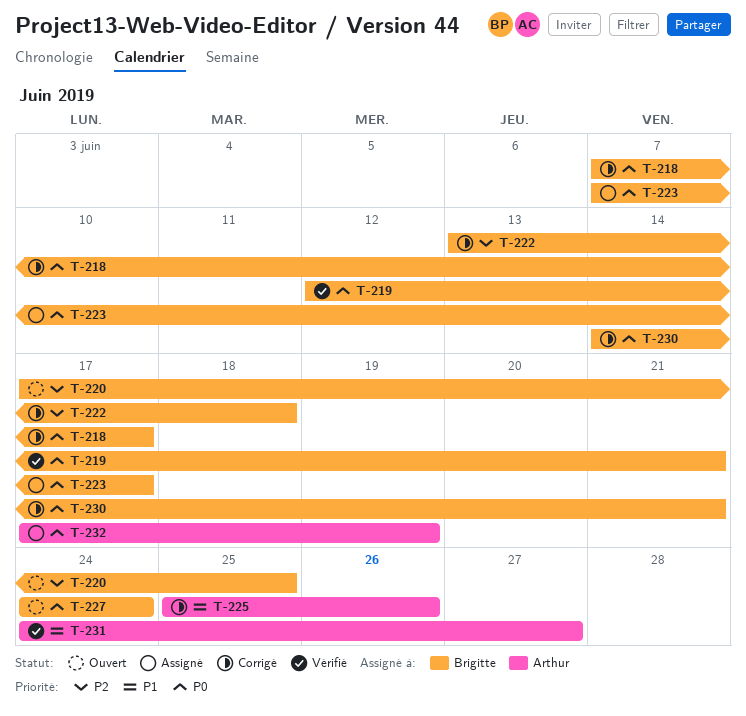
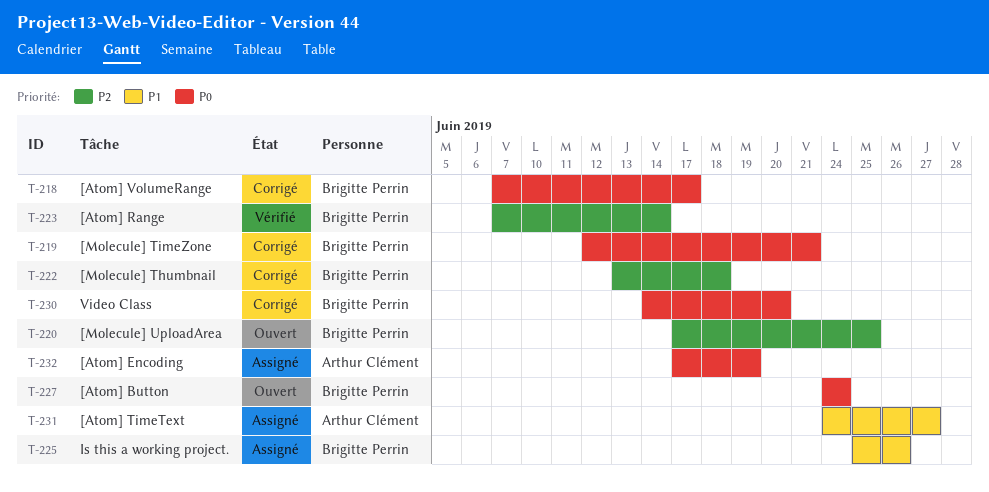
T-219, status: Vérifié -> Corrigé
T-223, status: Assigné -> Vérifié
T-223, priority: P0 -> P2
T-223, due: Jun 17 -> Jun 14
T-225, status: Corrigé -> Assigné
T-225, owner: Arthur Clément -> Brigitte Perrin
T-230, due: Jun 21 -> Jun 20
T-231, status: Vérifié -> Assigné

